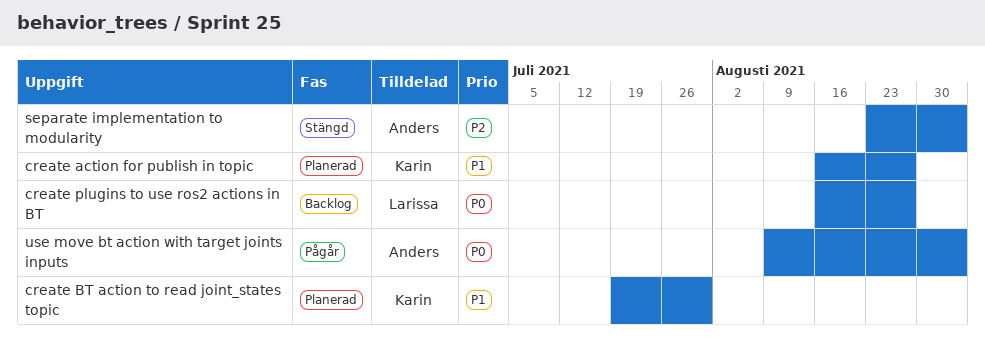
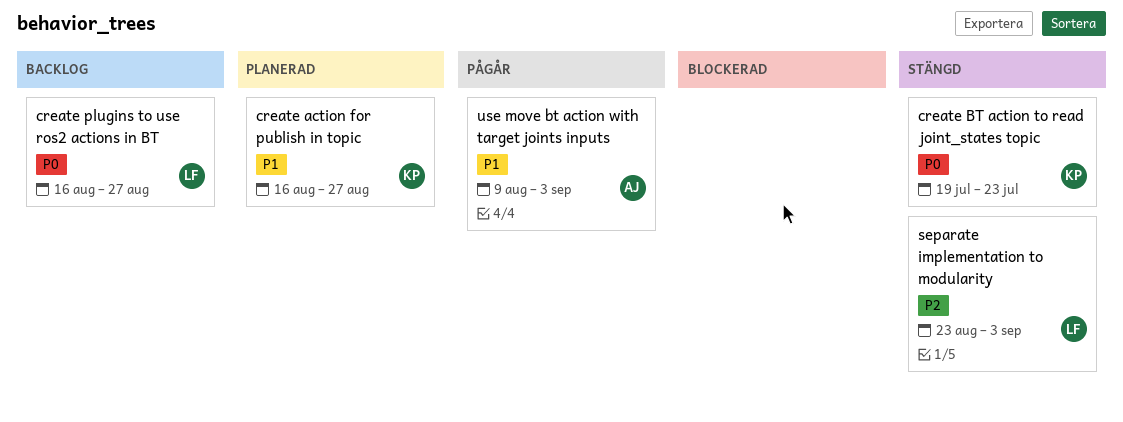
create BT action to read joint_states topic, status: Planerad -> Stängd
create BT action to read joint_states topic, priority: P1 -> P0
create BT action to read joint_states topic, due: Jul 30 -> Jul 23
separate implementation to modularity, owner: Anders -> Larissa
use move bt action with target joints inputs, priority: P0 -> P1

